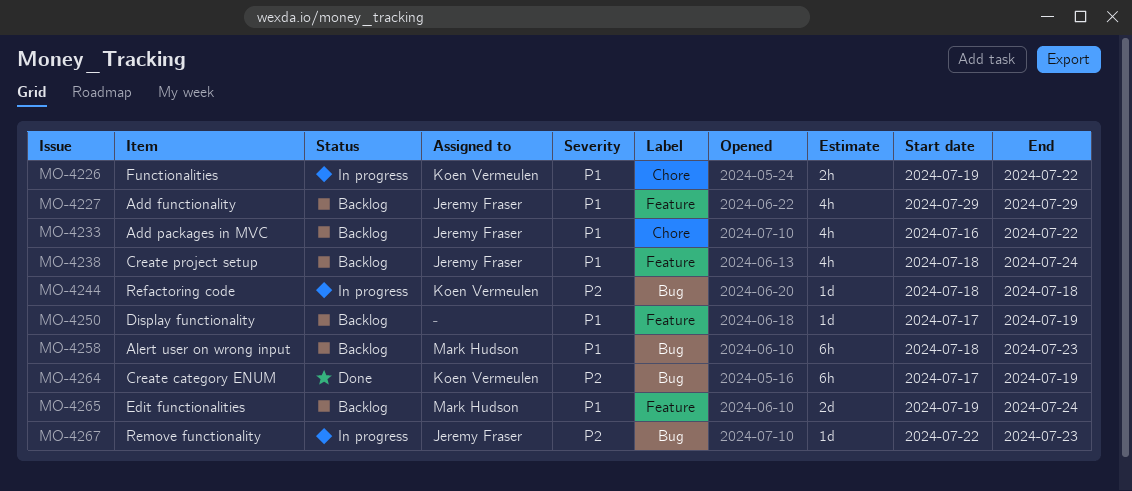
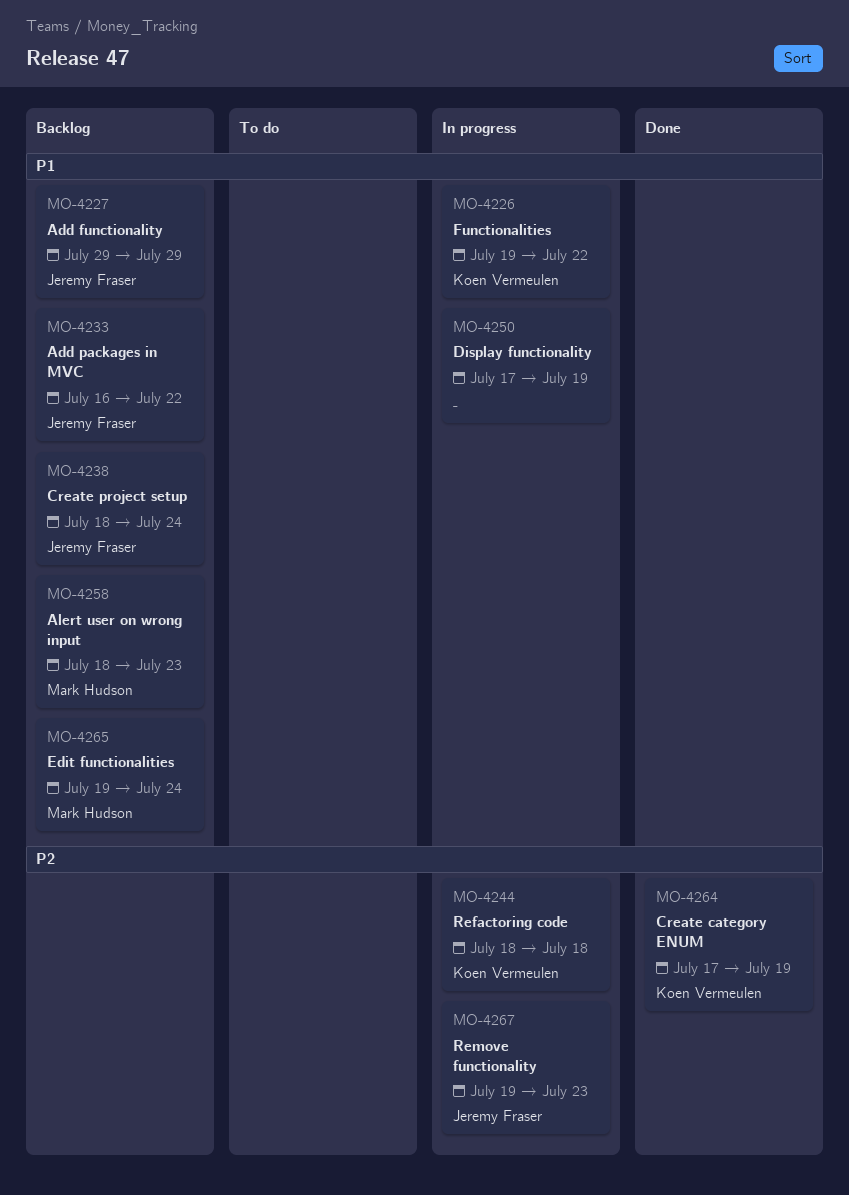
MO-4250, status: Backlog -> In progress
MO-4267, start: Jul 22 -> Jul 19

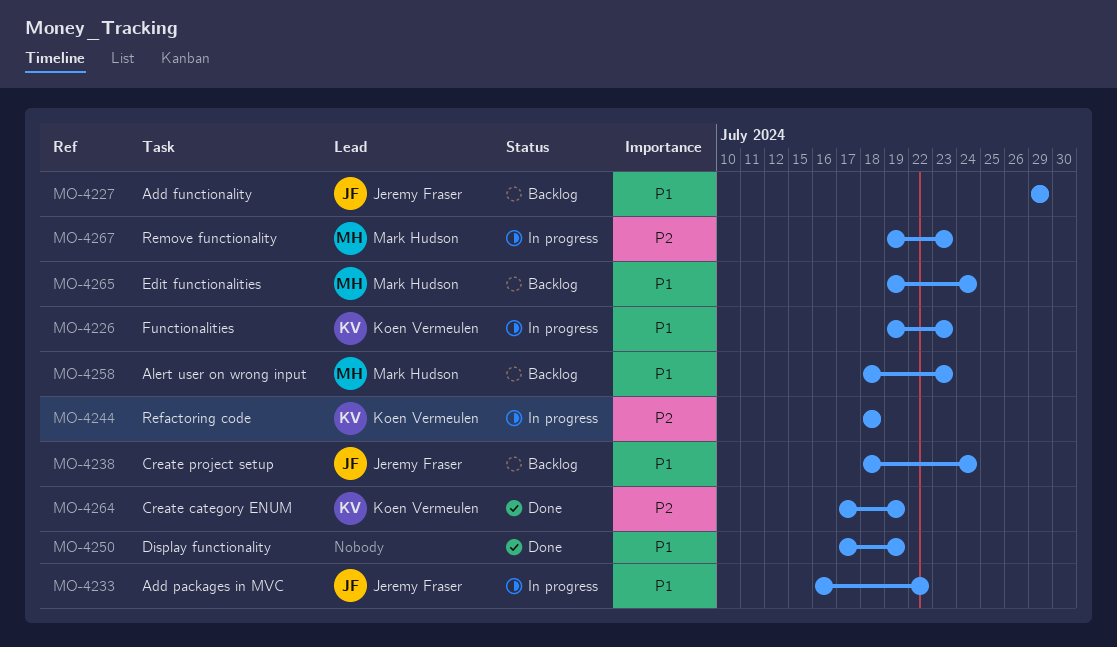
MO-4226, due: Jul 22 -> Jul 23
MO-4233, status: Backlog -> In progress
MO-4250, status: In progress -> Done
MO-4267, owner: Jeremy Fraser -> Mark Hudson

